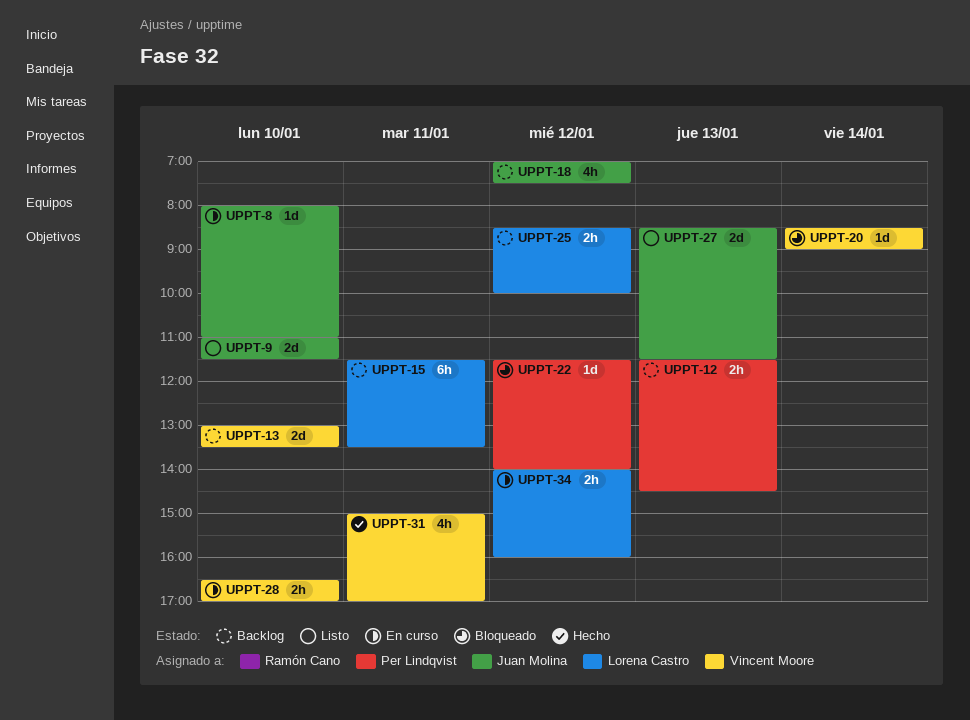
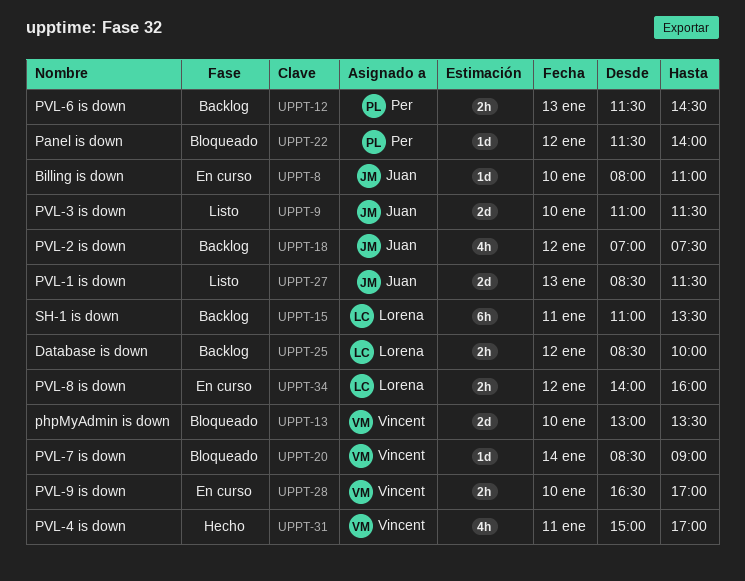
UPPT-13, status: Backlog -> Bloqueado
UPPT-15, begins: 11:30 -> 11:00

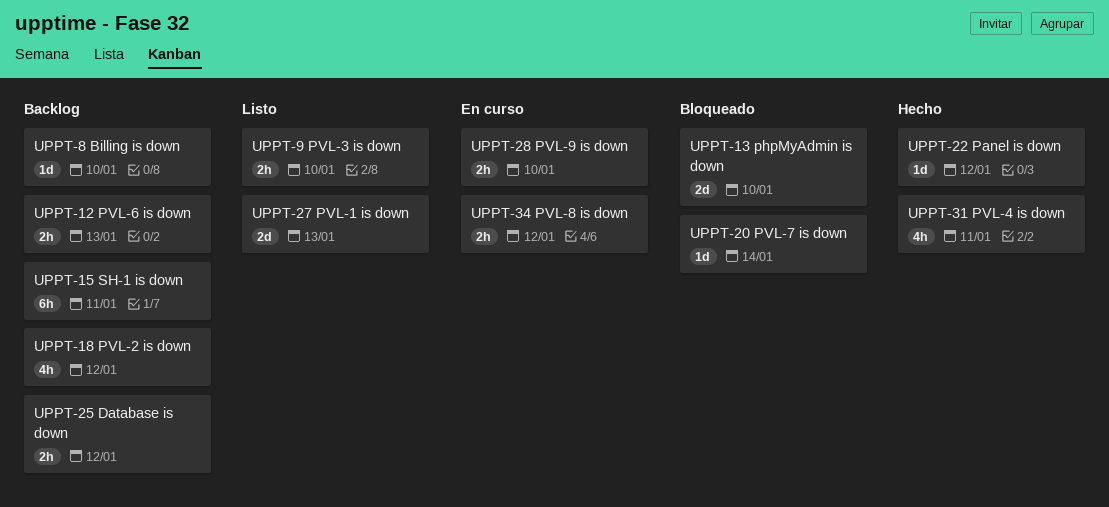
UPPT-8, status: En curso -> Backlog
UPPT-9, estimate: 2d -> 2h
UPPT-22, status: Bloqueado -> Hecho

